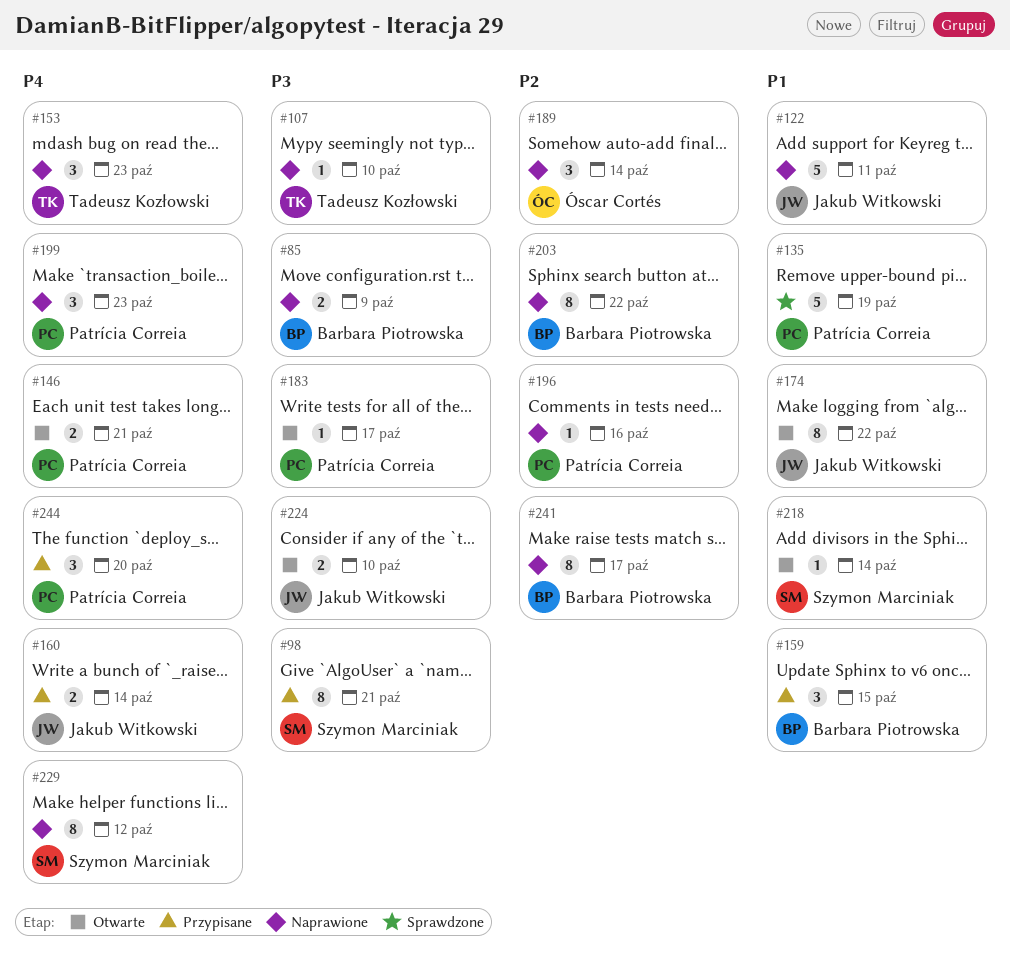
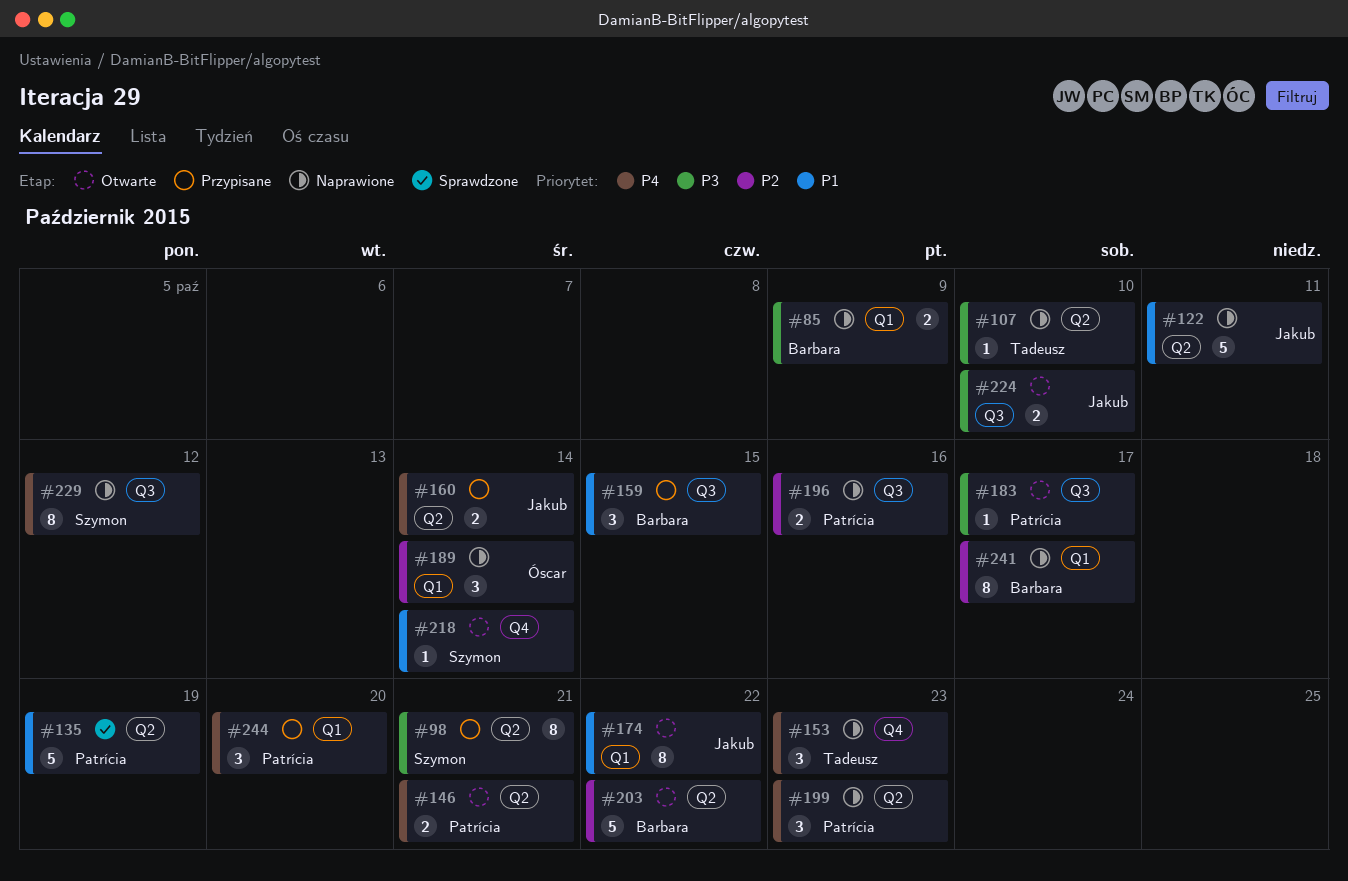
#196, estimate: 1 -> 2
#203, status: Naprawione -> Otwarte
#203, estimate: 8 -> 5

